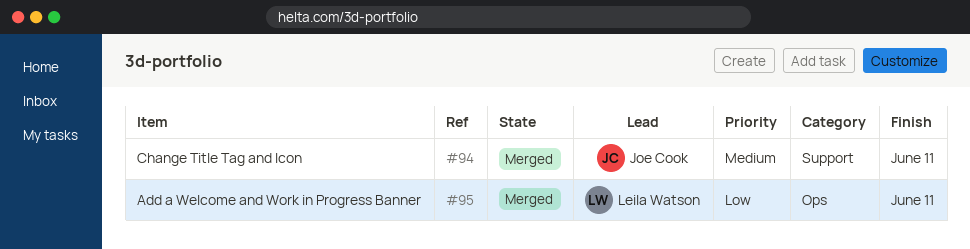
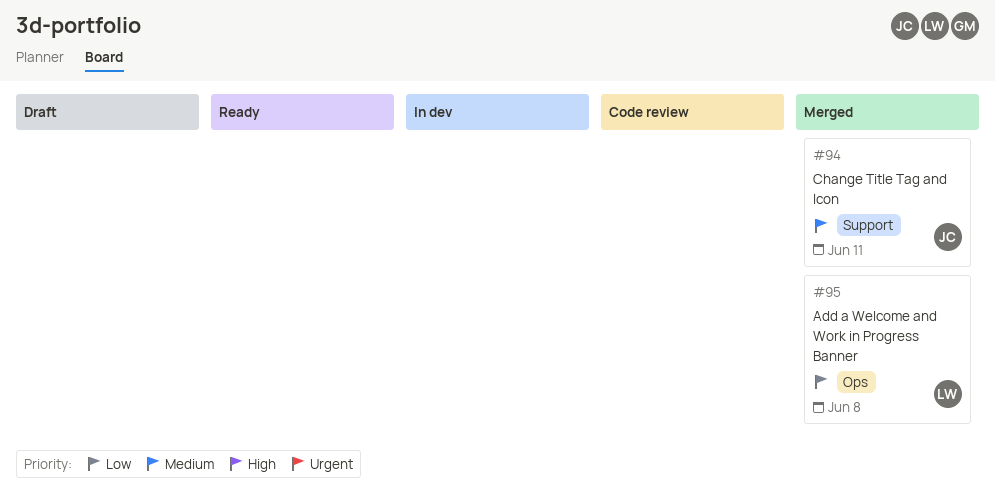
#95, due: Jun 11 -> Jun 8

